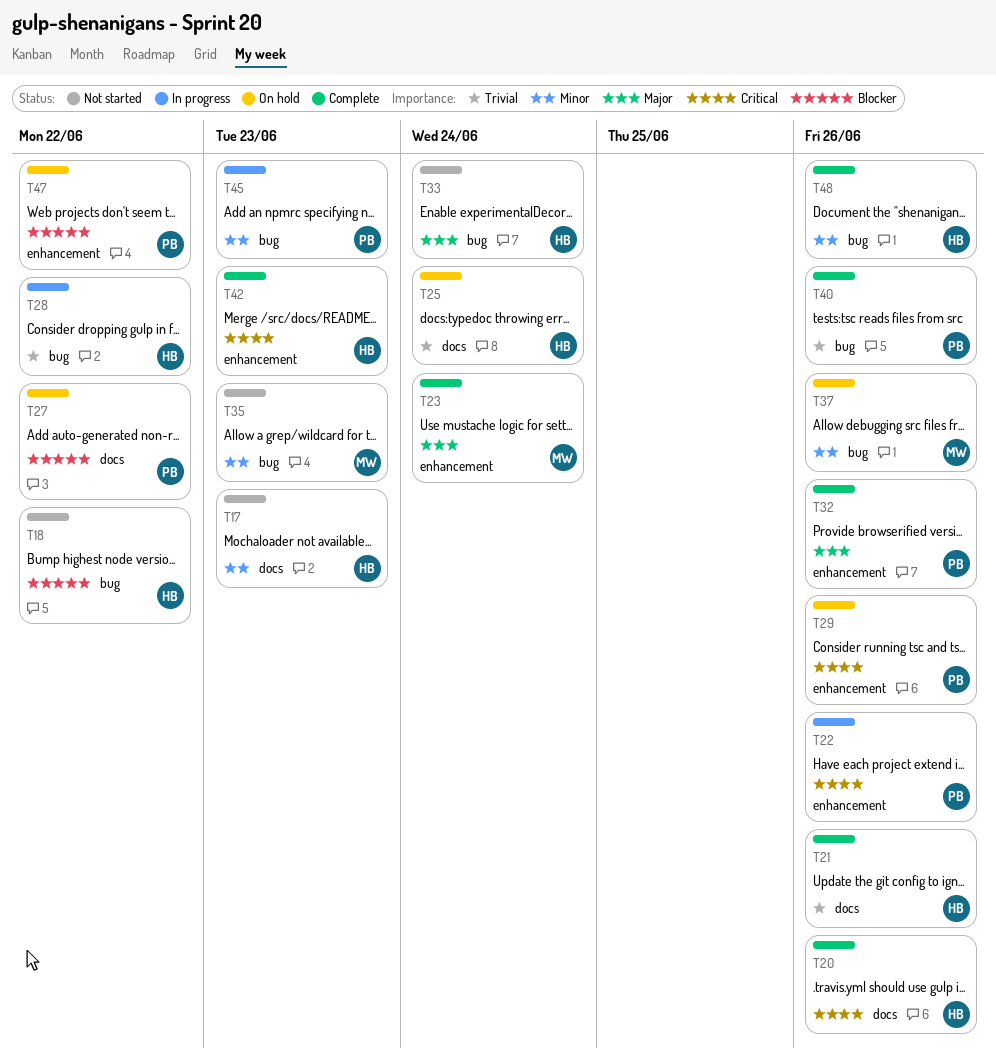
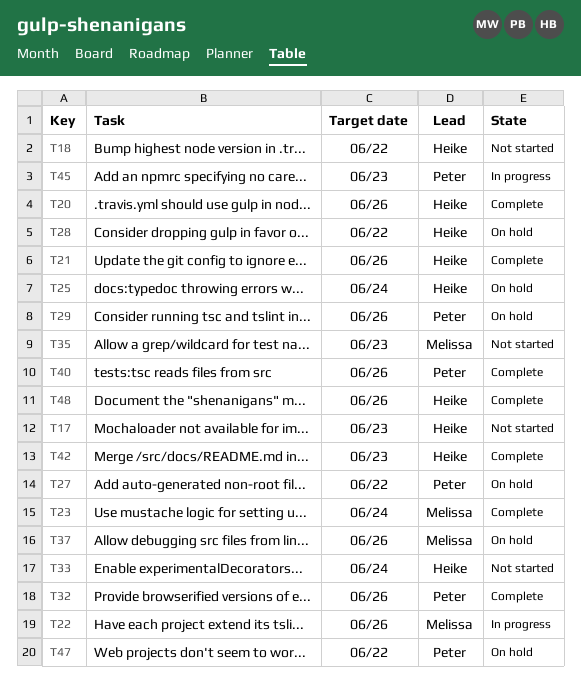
T22, owner: Peter -> Melissa
T28, status: In progress -> On hold

